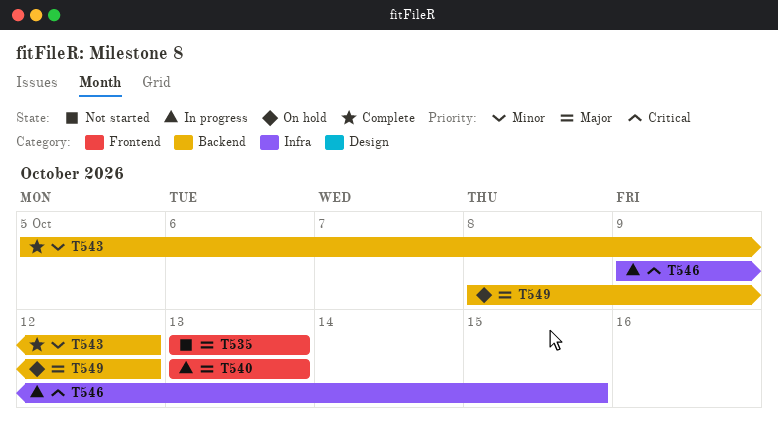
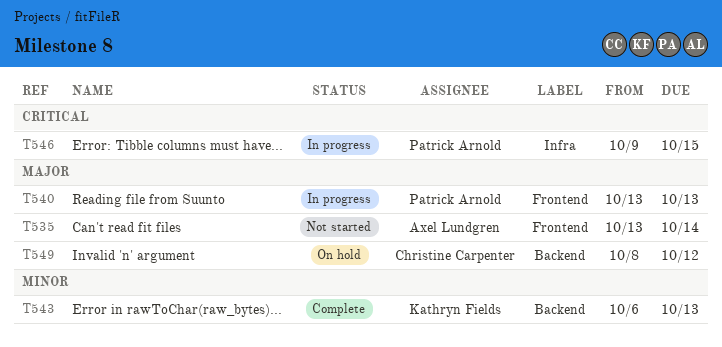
T535, due: Oct 13 -> Oct 14
T543, start: Oct 5 -> Oct 6
T543, due: Oct 12 -> Oct 13

